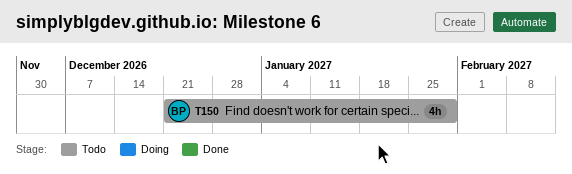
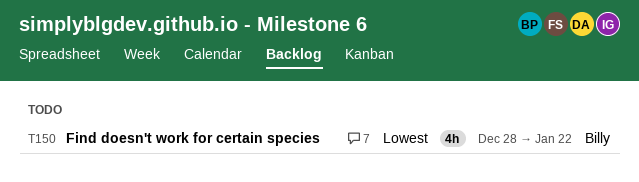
T150, start: Dec 21 -> Dec 28
T150, due: Jan 29 -> Jan 22

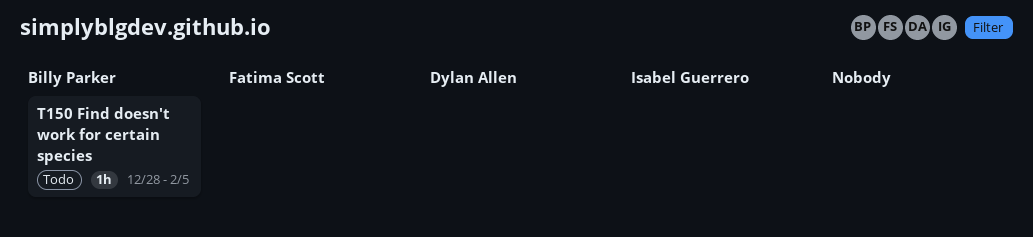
T150, estimate: 4h -> 1h
T150, due: Jan 22 -> Feb 5

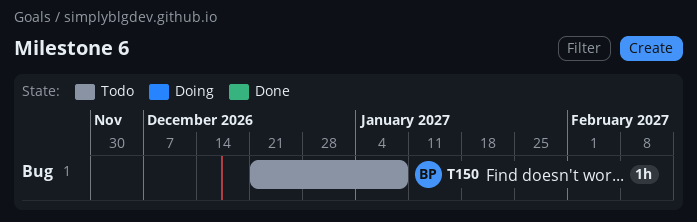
T150, start: Dec 28 -> Dec 21
T150, due: Feb 5 -> Jan 8

